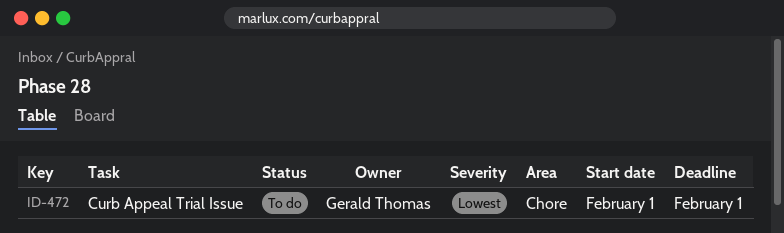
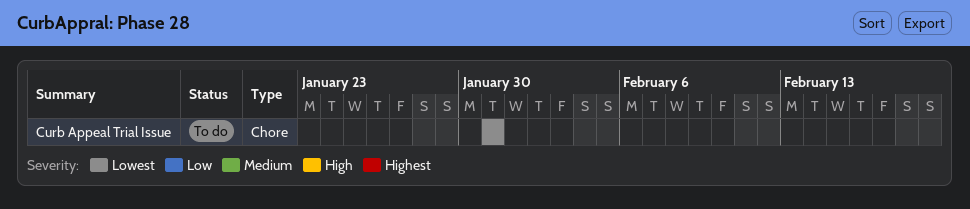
Curb Appeal Trial Issue, start: Feb 1 -> Jan 31
Curb Appeal Trial Issue, due: Feb 1 -> Jan 31

